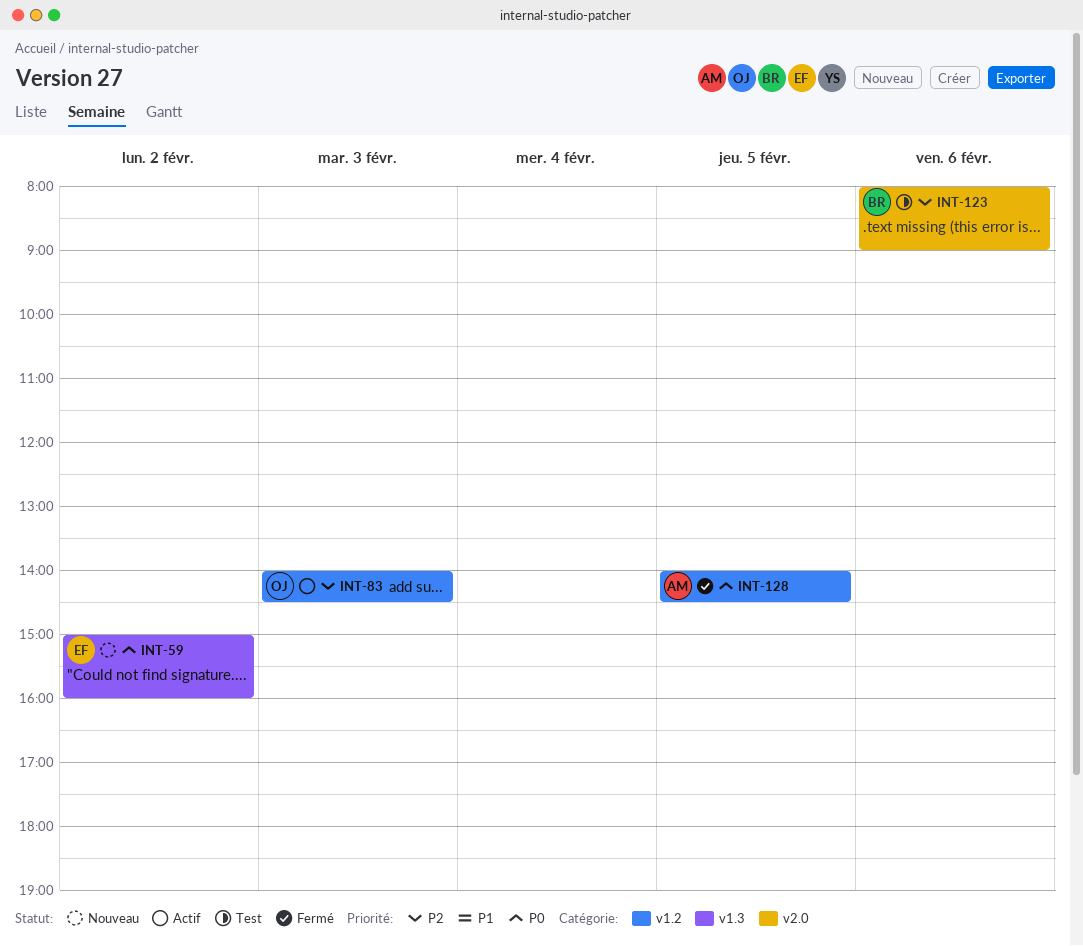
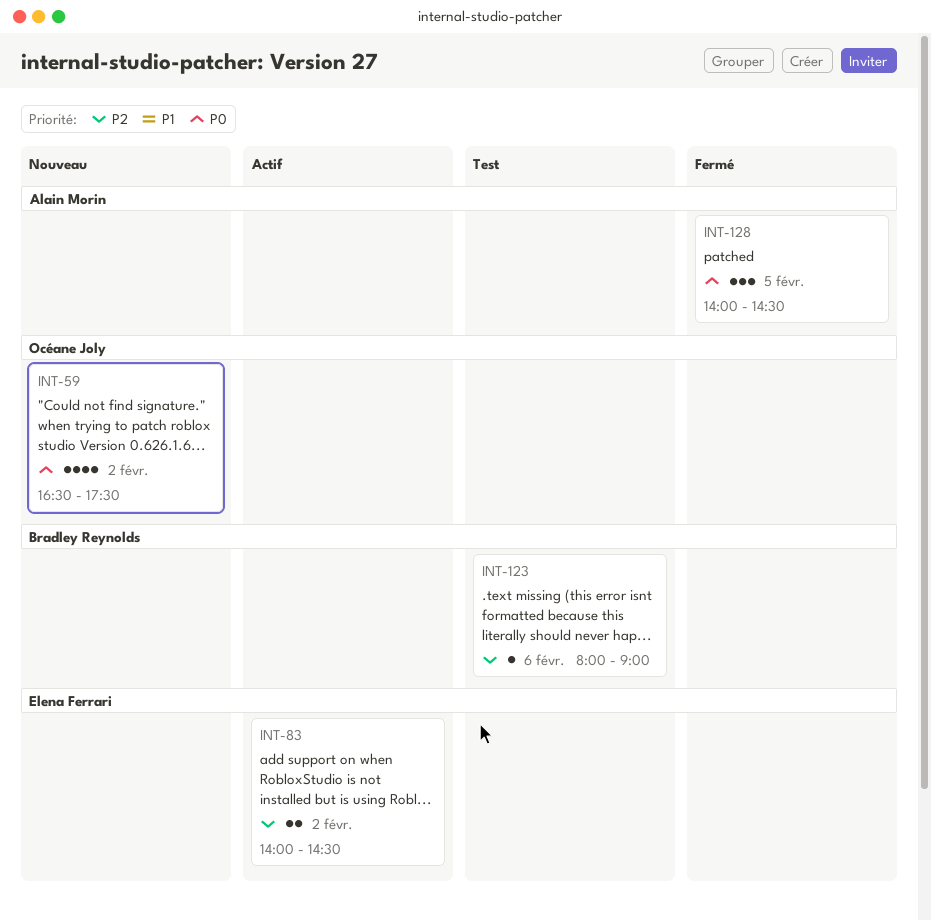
INT-59, owner: Elena Ferrari -> Océane Joly
INT-59, begins: 15:00 -> 16:30
INT-59, ends: 16:00 -> 17:30
INT-83, owner: Océane Joly -> Elena Ferrari
INT-83, day: Feb 3 -> Feb 2

